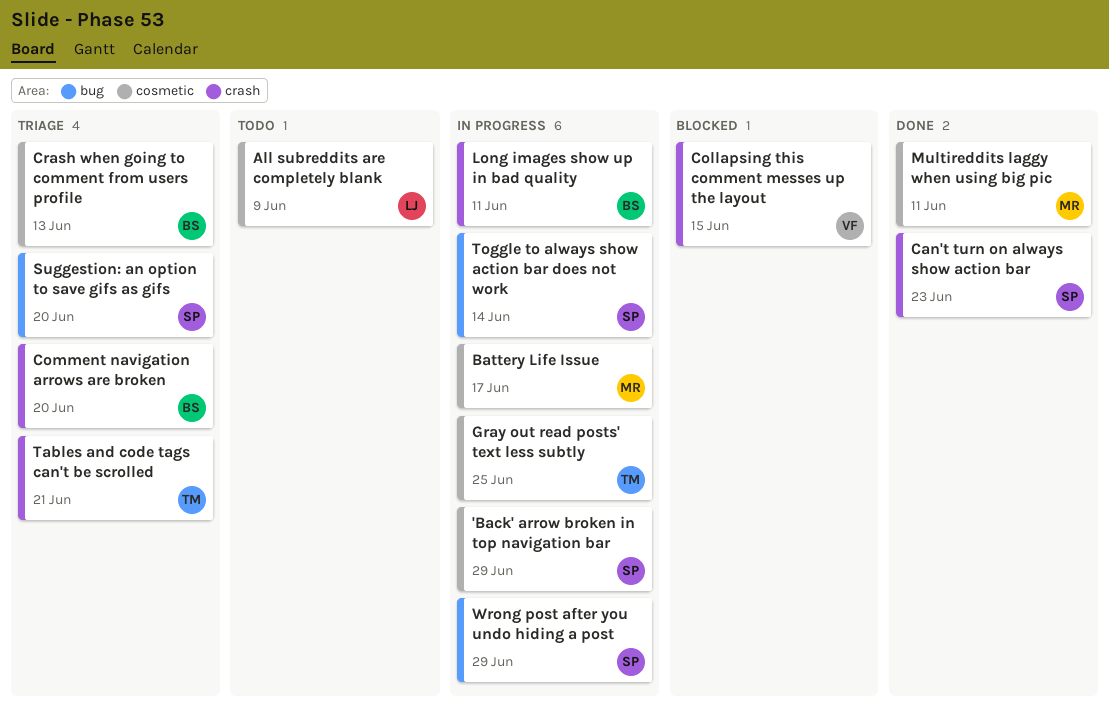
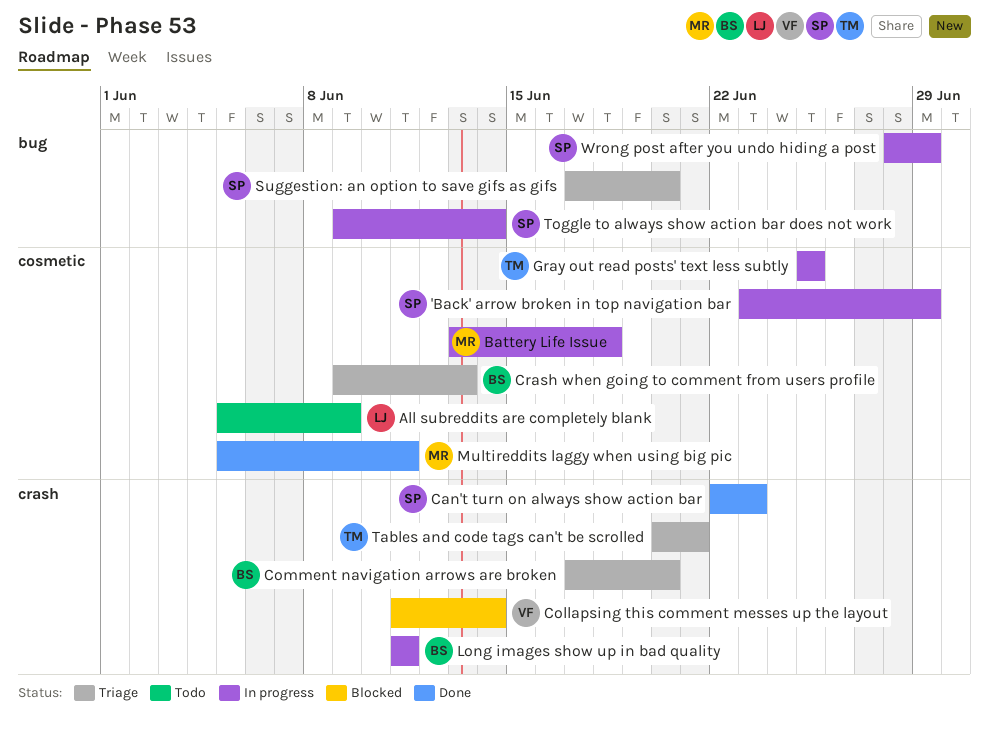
Battery Life Issue, due: Jun 17 -> Jun 18
Collapsing this comment messes up the layout, due: Jun 15 -> Jun 14

